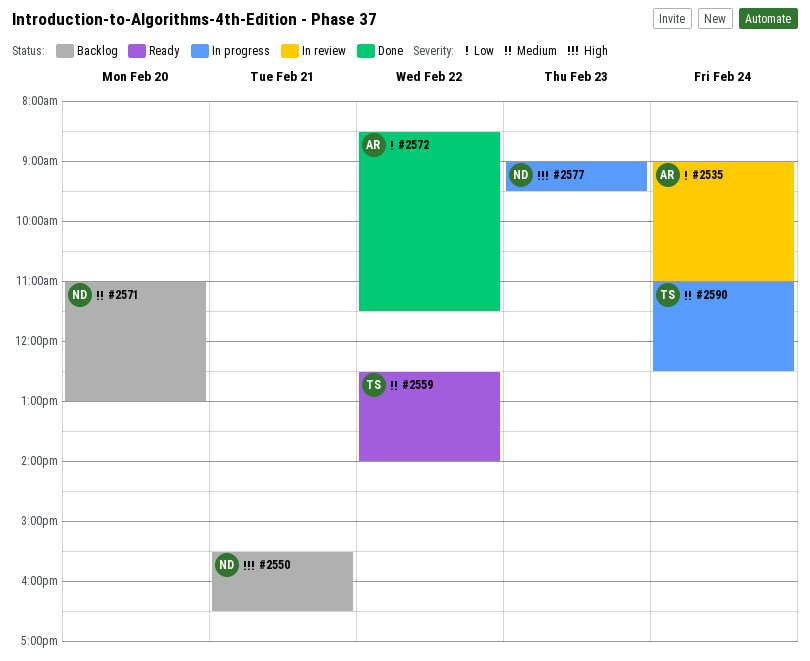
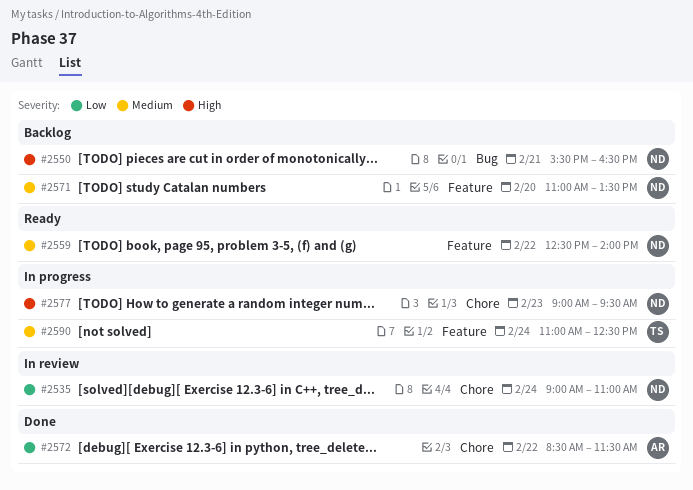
#2535, owner: AR -> ND
#2559, owner: TS -> ND
#2571, ends: 13:00 -> 13:30

